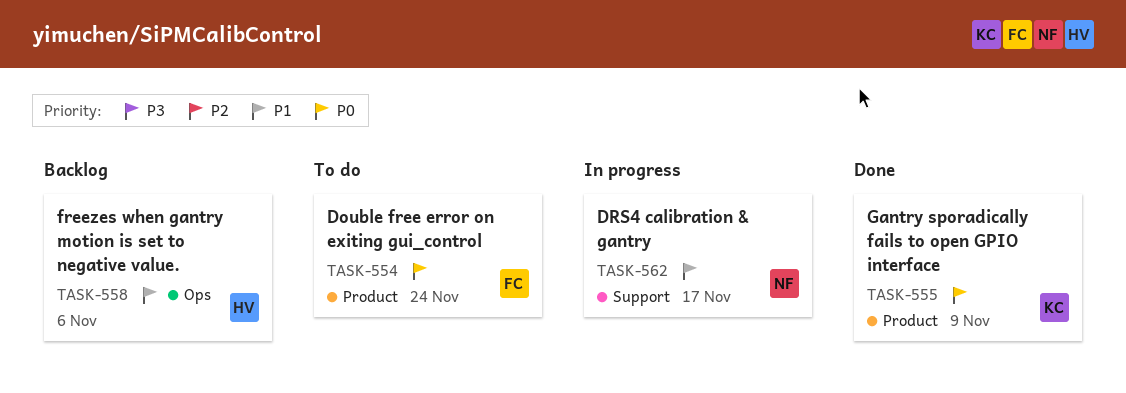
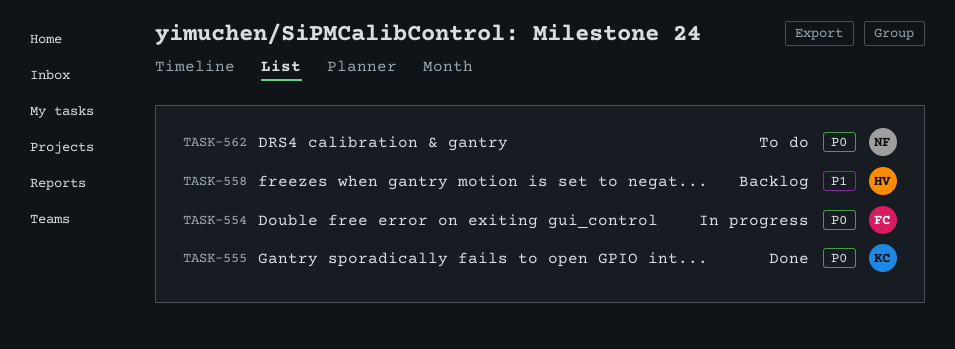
TASK-554, status: To do -> In progress
TASK-562, status: In progress -> To do
TASK-562, priority: P1 -> P0

